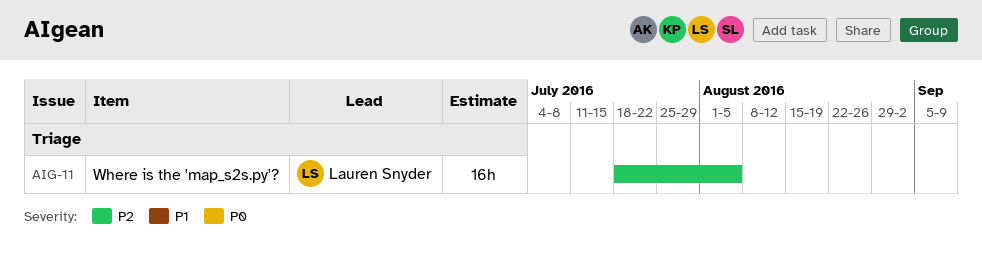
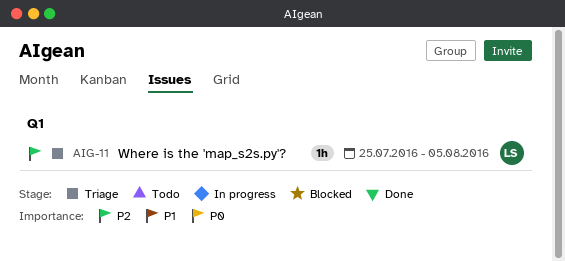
AIG-11, estimate: 16h -> 1h
AIG-11, start: Jul 18 -> Jul 25

